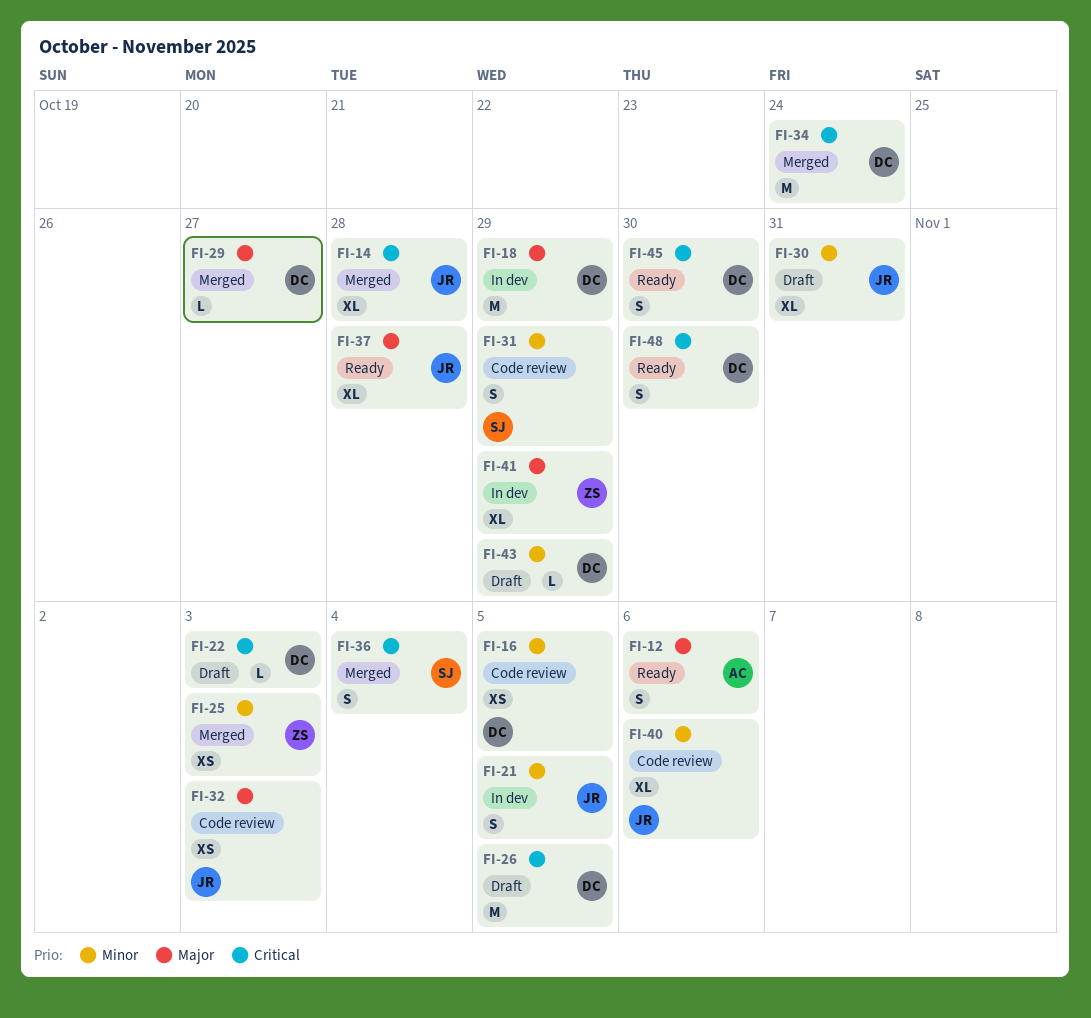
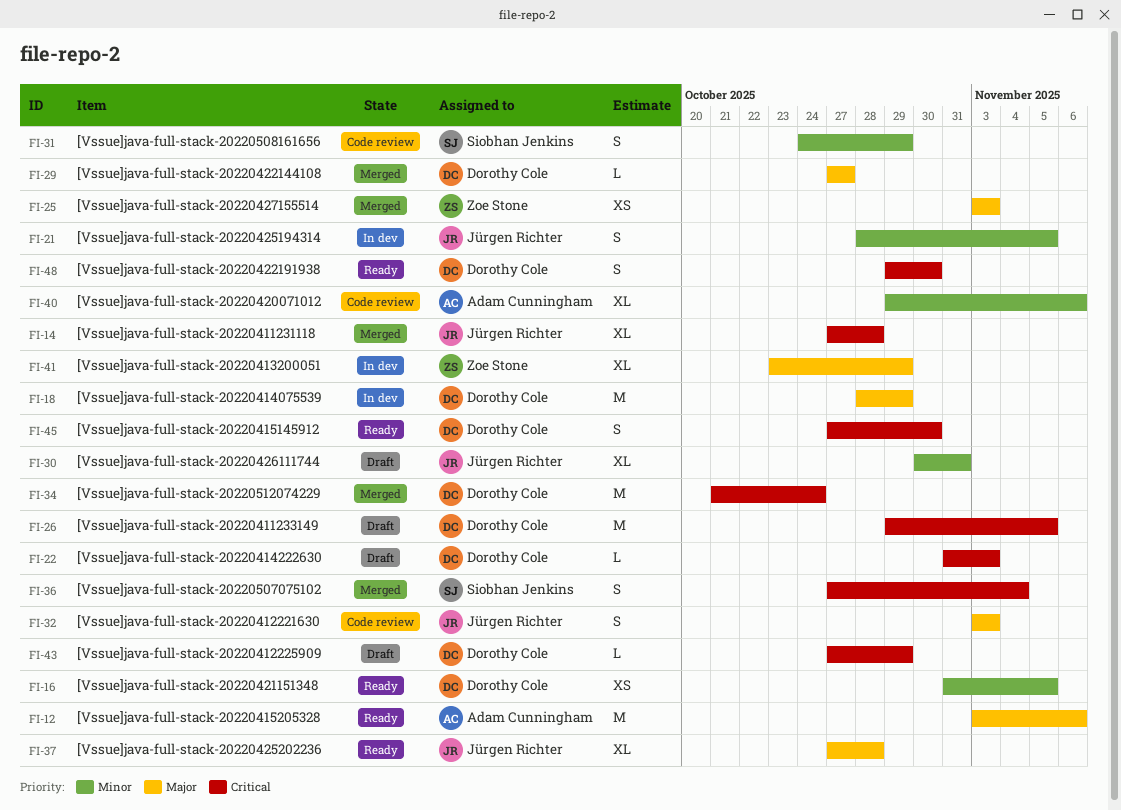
FI-12, estimate: S -> M
FI-16, status: Code review -> Ready
FI-25, priority: Minor -> Major
FI-32, estimate: XS -> S
FI-40, owner: Jürgen Richter -> Adam Cunningham
FI-43, priority: Minor -> Critical

